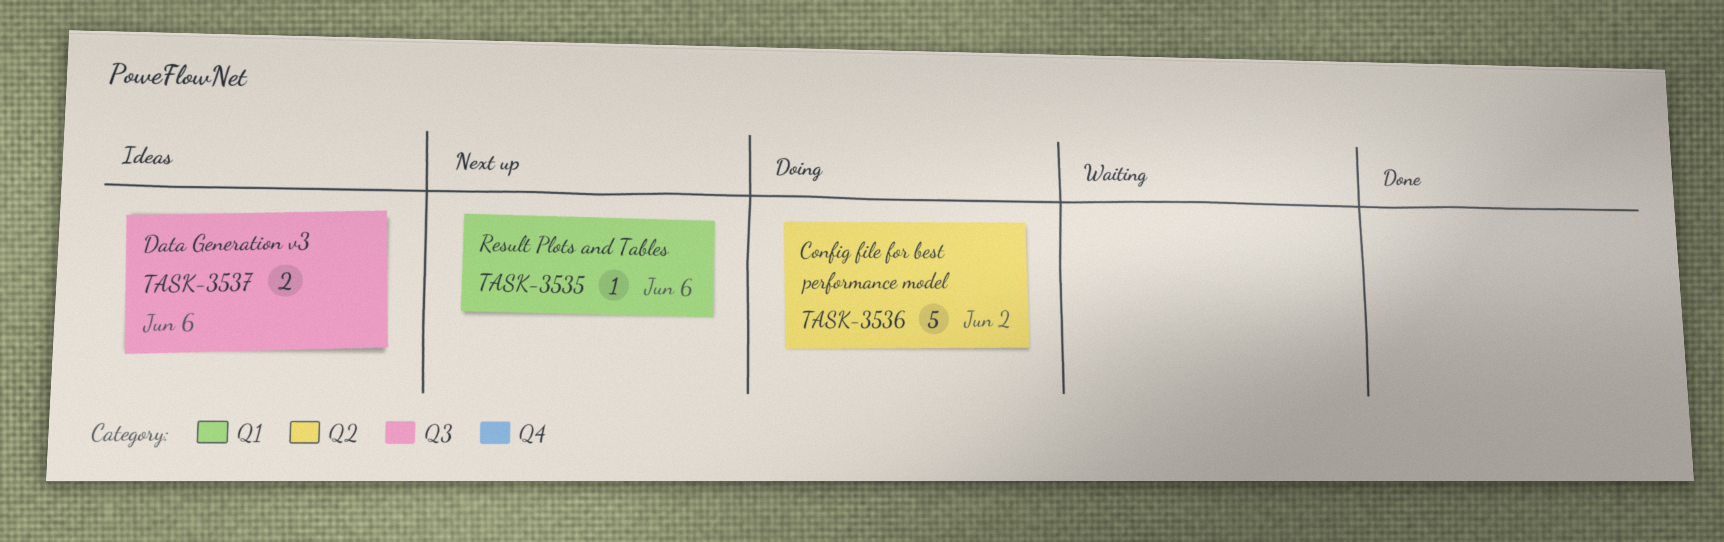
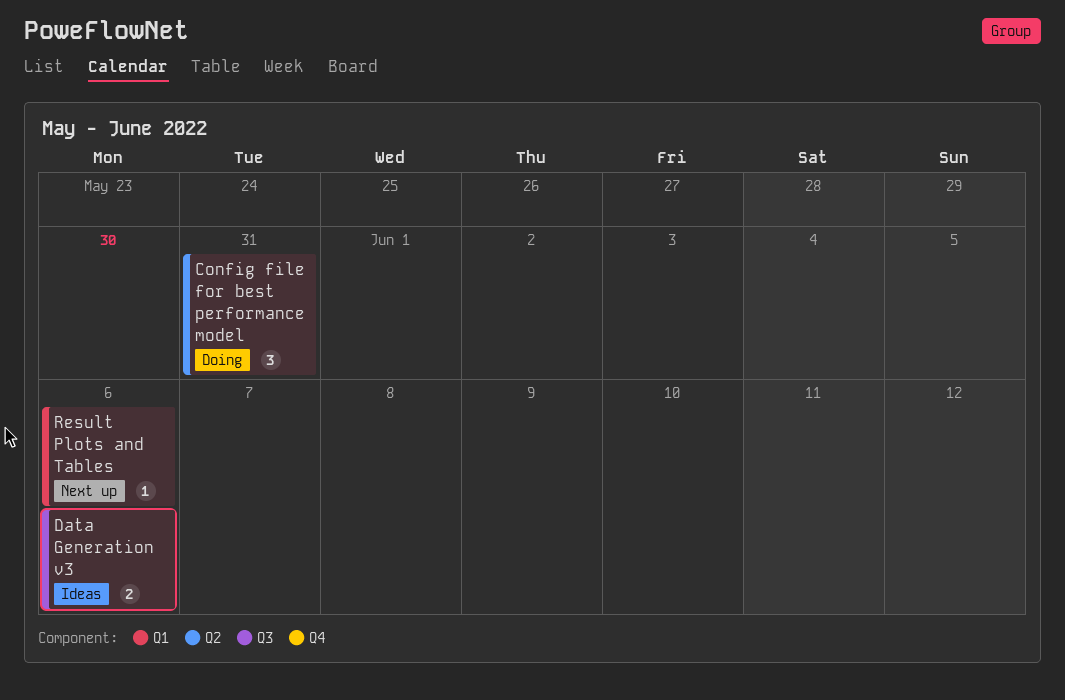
Config file for best performance model, estimate: 5 -> 3
Config file for best performance model, due: Jun 2 -> May 31

